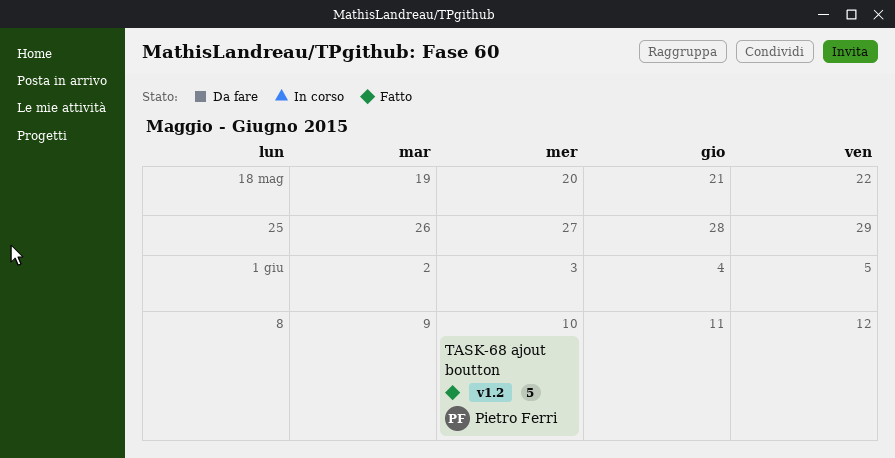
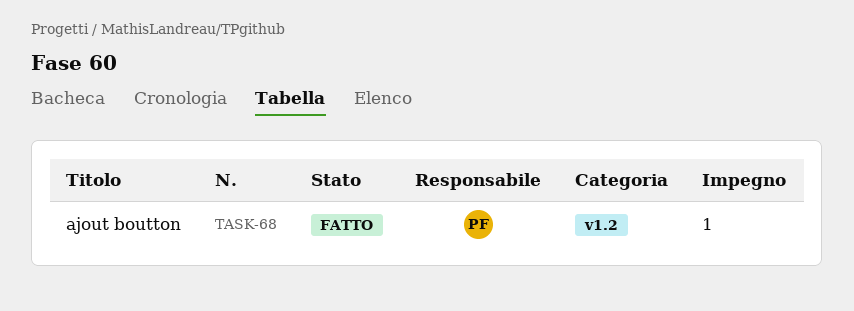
TASK-68, estimate: 5 -> 1

